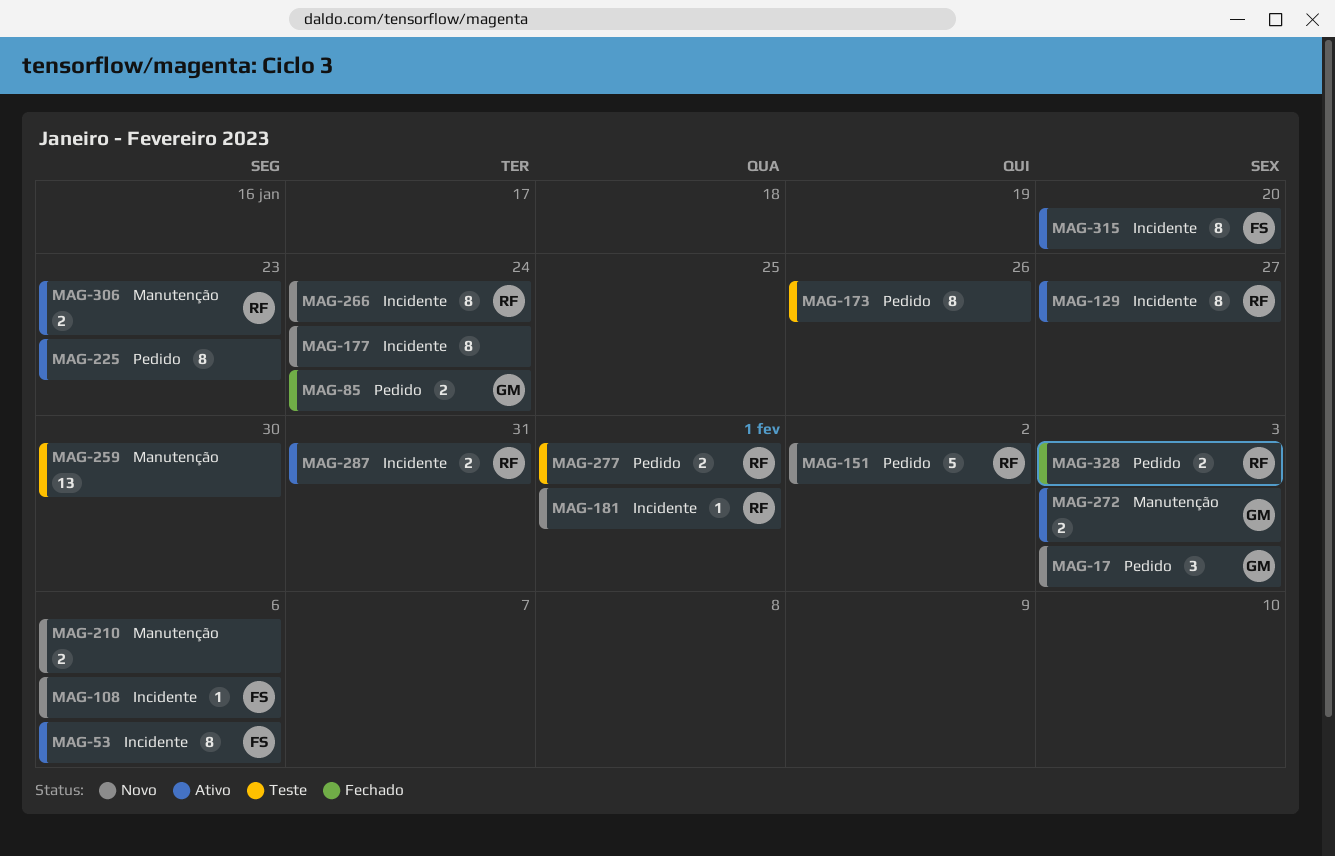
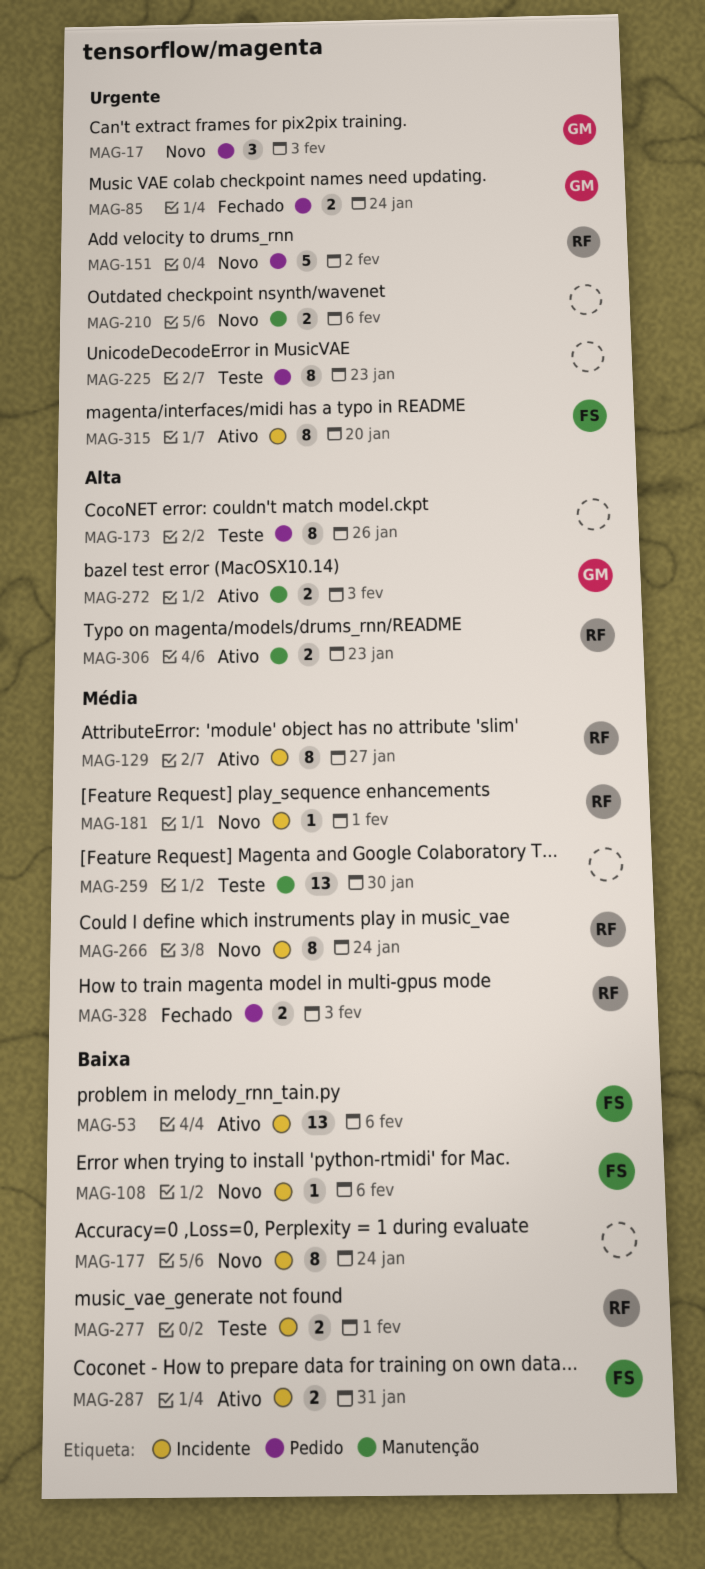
MAG-53, estimate: 8 -> 13
MAG-225, status: Ativo -> Teste
MAG-277, label: Pedido -> Incidente
MAG-287, owner: RF -> FS

